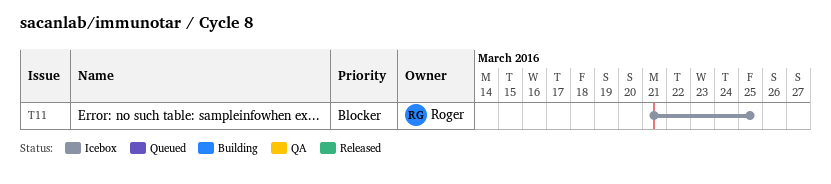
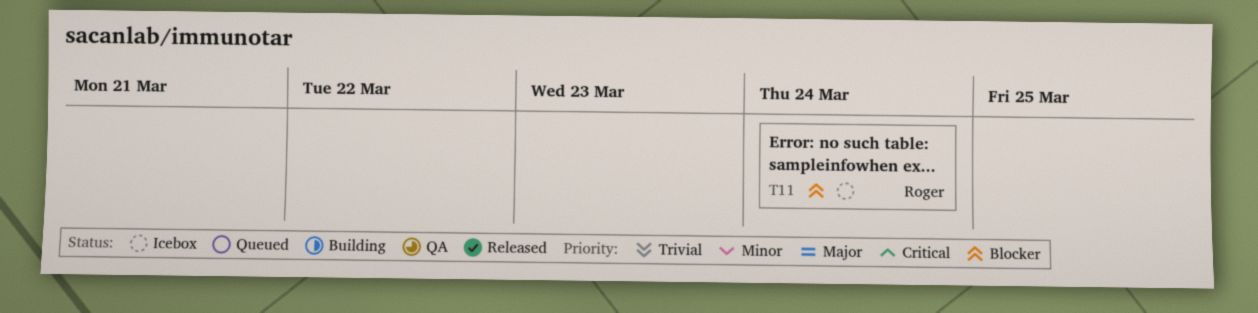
T11, due: Mar 25 -> Mar 24

